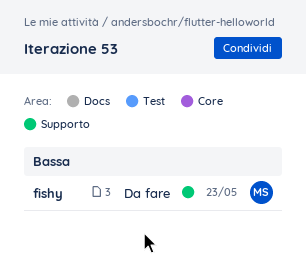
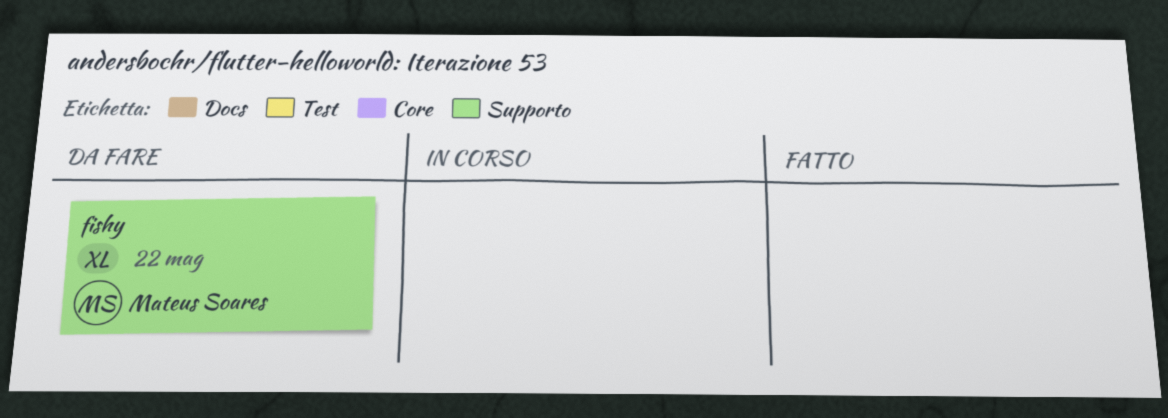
fishy, due: May 23 -> May 22

